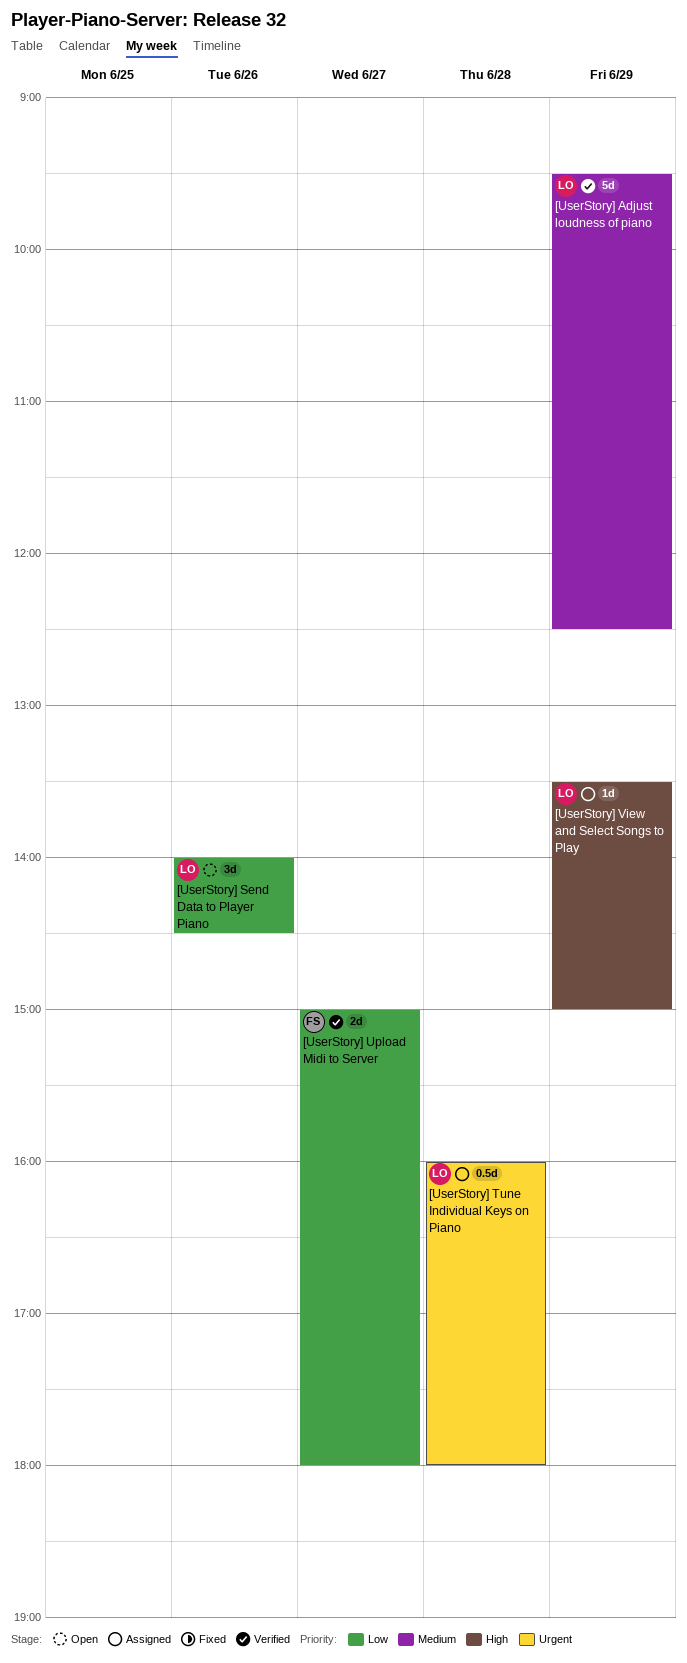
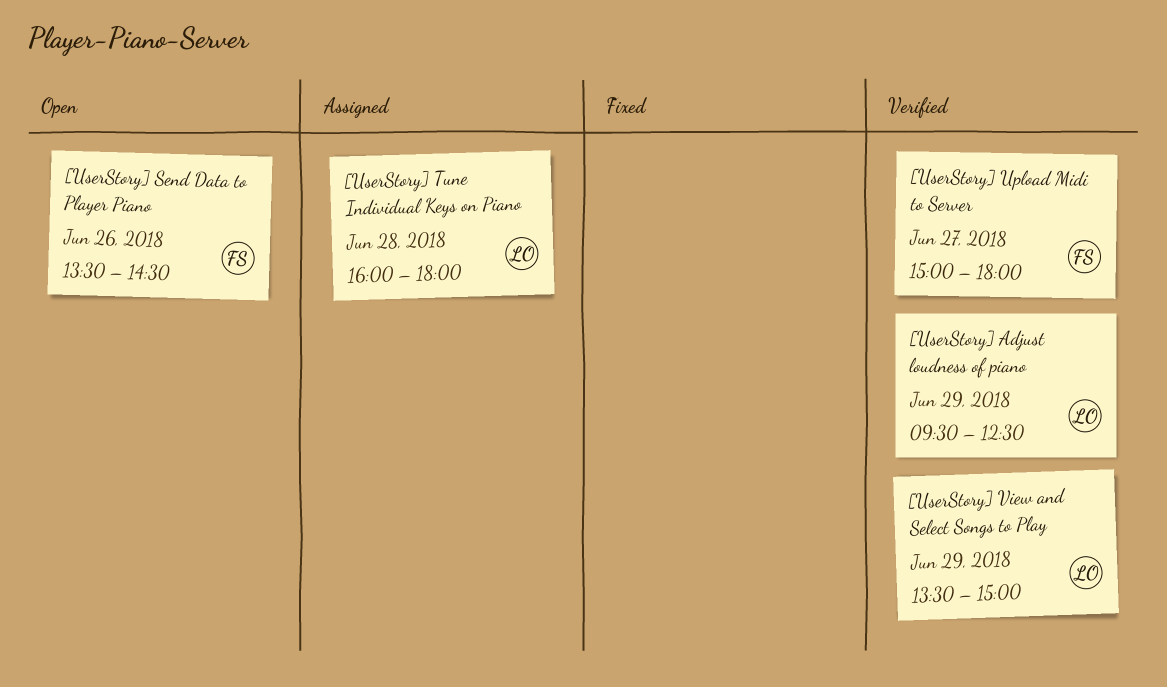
[UserStory] Send Data to Player Piano, owner: LO -> FS
[UserStory] Send Data to Player Piano, begins: 14:00 -> 13:30
[UserStory] View and Select Songs to Play, status: Assigned -> Verified

